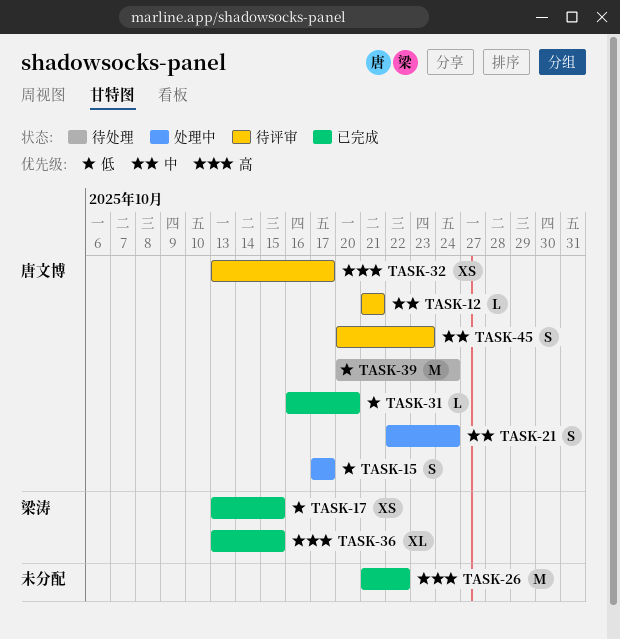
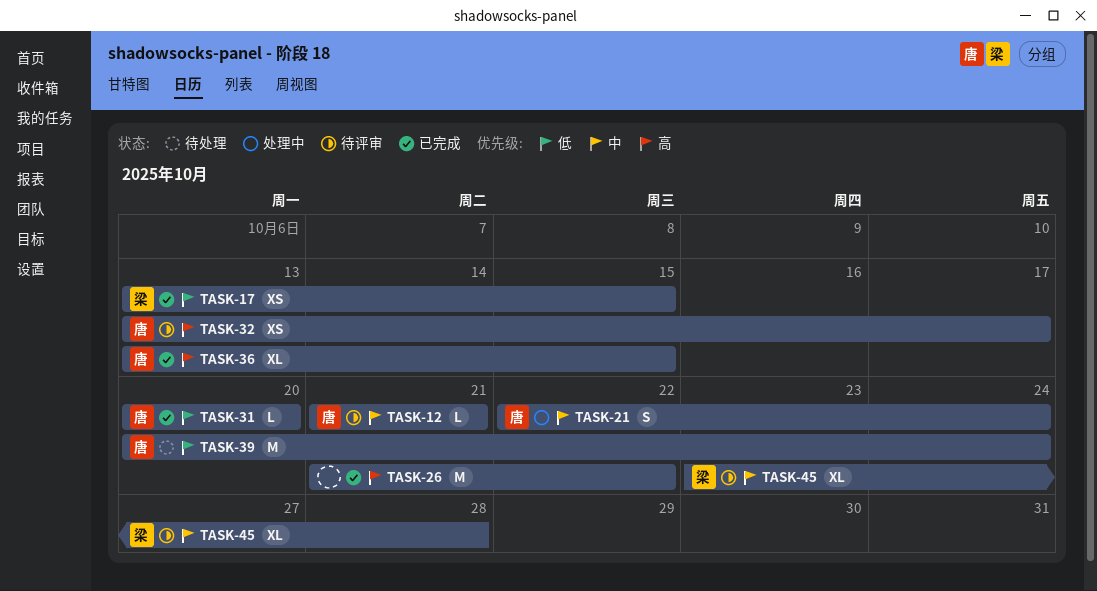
TASK-15: present -> none
TASK-31, start: Oct 16 -> Oct 20
TASK-36, owner: 梁涛 -> 唐文博
TASK-45, owner: 唐文博 -> 梁涛
TASK-45, estimate: S -> XL
TASK-45, start: Oct 20 -> Oct 23
TASK-45, due: Oct 23 -> Oct 28

